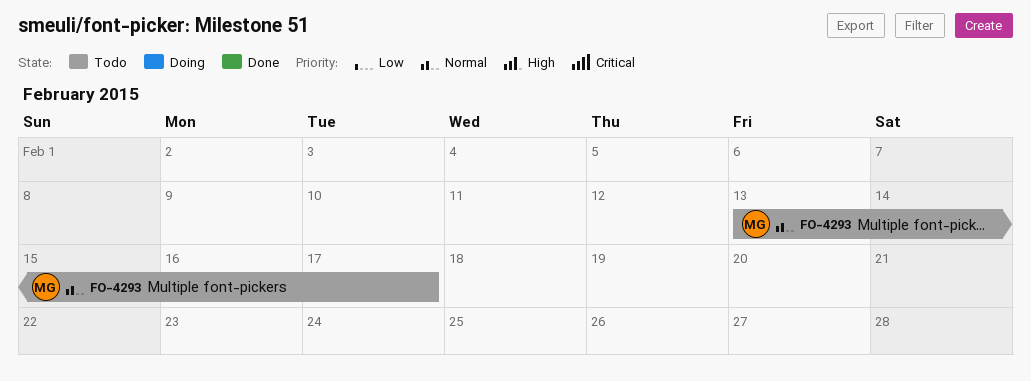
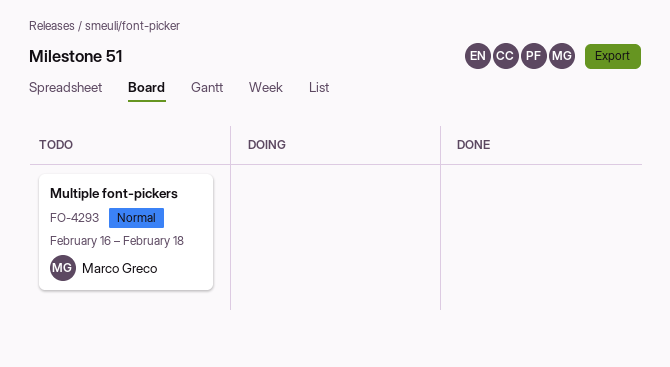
FO-4293, start: Feb 13 -> Feb 16
FO-4293, due: Feb 17 -> Feb 18

